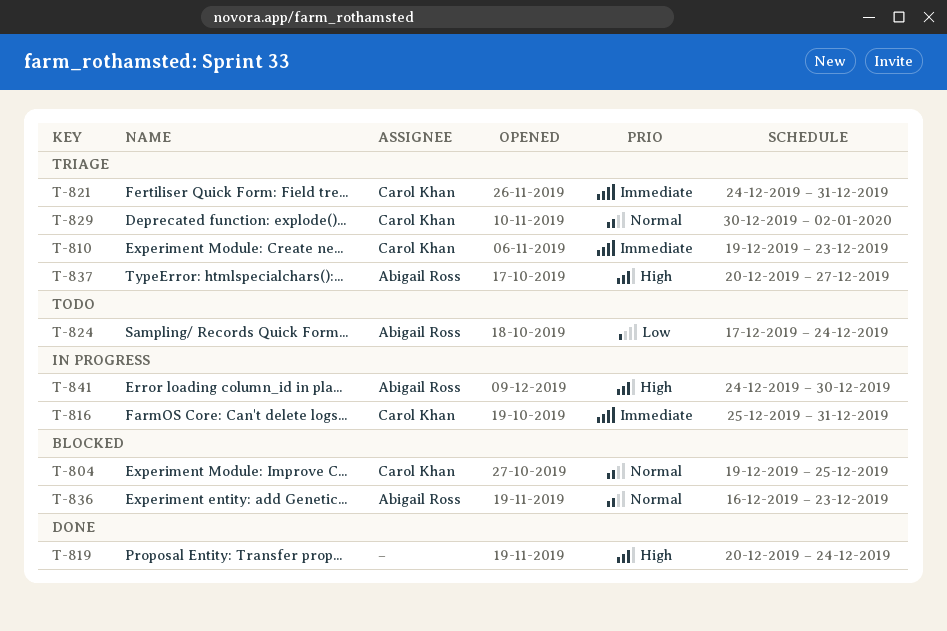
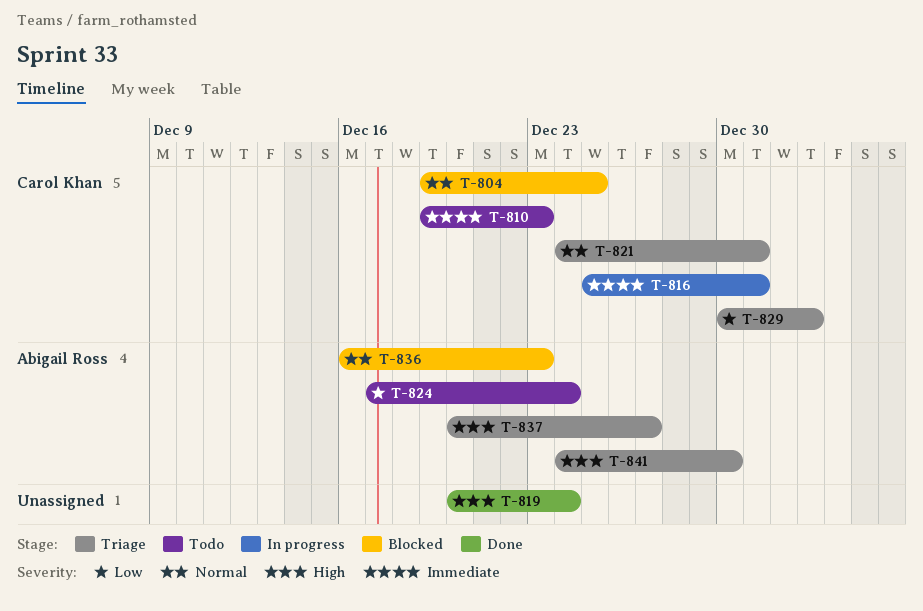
T-810, status: Triage -> Todo
T-821, priority: Immediate -> Normal
T-829, priority: Normal -> Low
T-841, status: In progress -> Triage

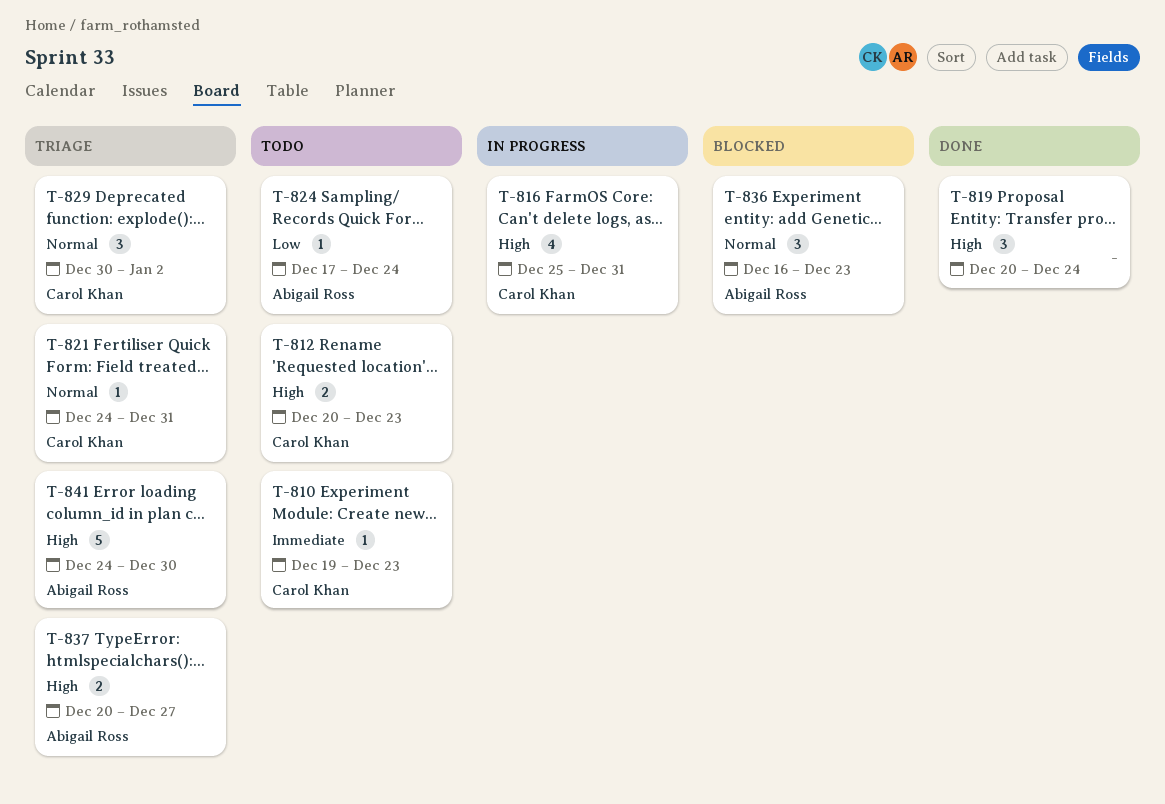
T-804: present -> none
T-812: none -> present
T-816, priority: Immediate -> High
T-829, priority: Low -> Normal

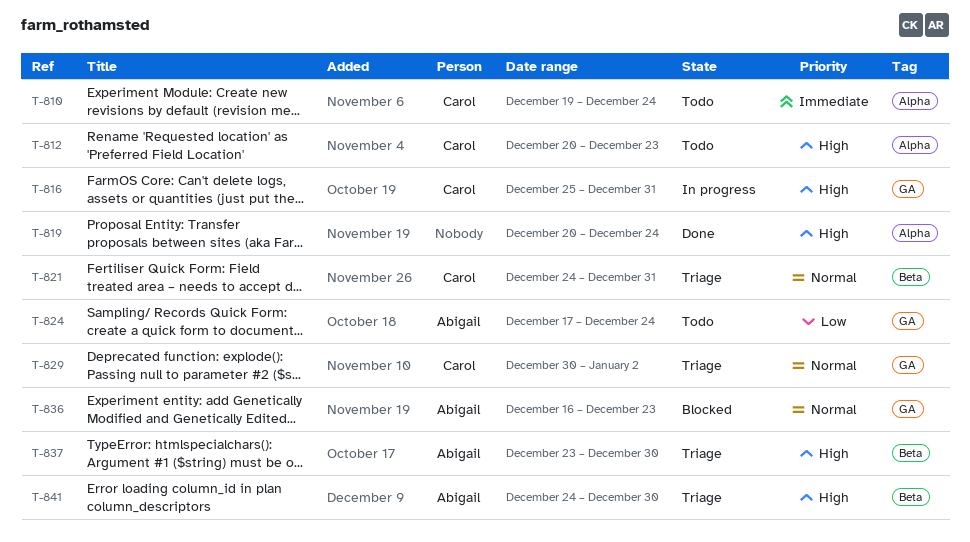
T-810, due: Dec 23 -> Dec 24
T-837, start: Dec 20 -> Dec 23
T-837, due: Dec 27 -> Dec 30

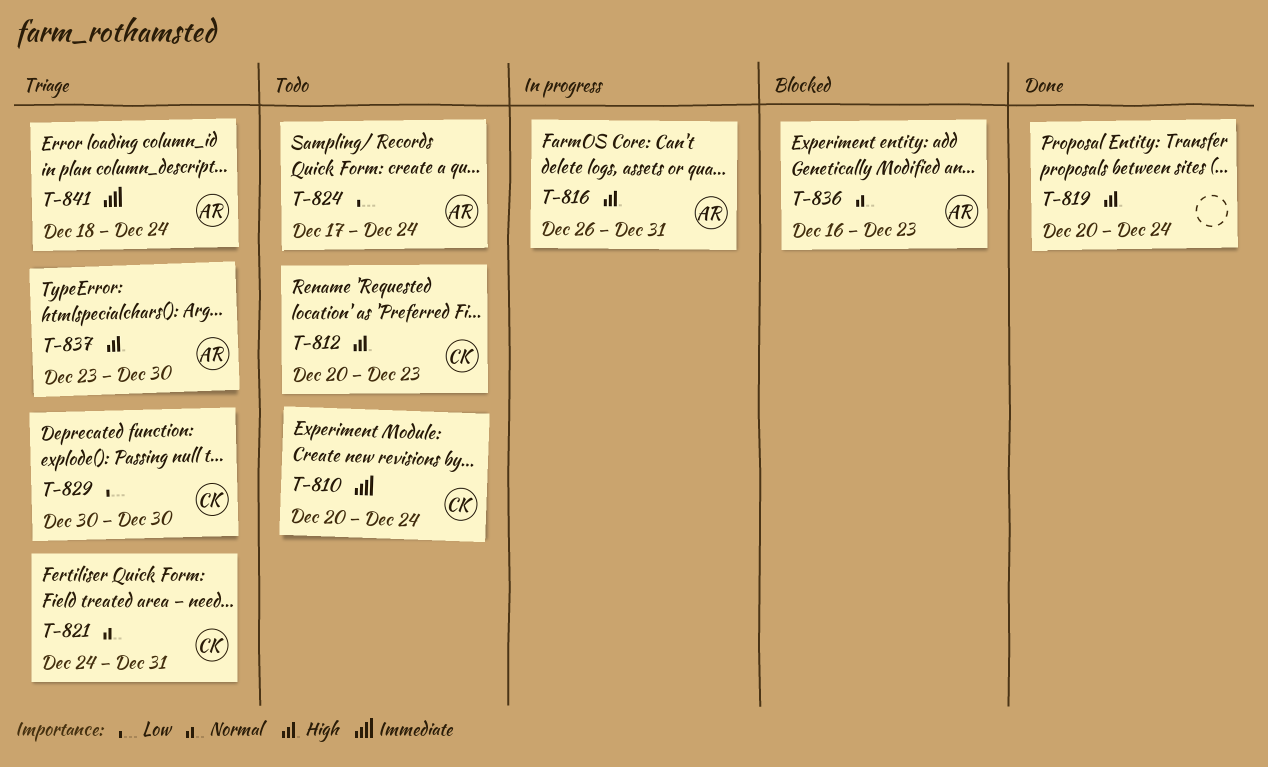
T-810, start: Dec 19 -> Dec 20
T-816, owner: Carol -> Abigail
T-816, start: Dec 25 -> Dec 26
T-829, priority: Normal -> Low
T-829, due: Jan 2 -> Dec 30
T-841, priority: High -> Immediate
T-841, start: Dec 24 -> Dec 18
T-841, due: Dec 30 -> Dec 24

